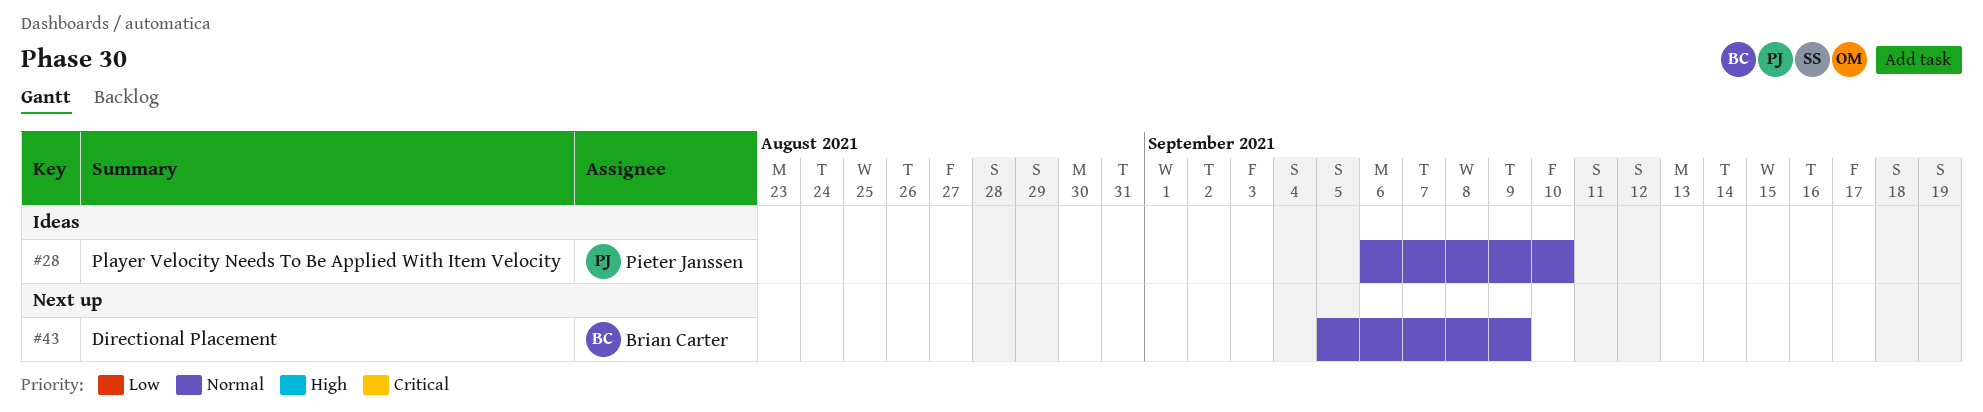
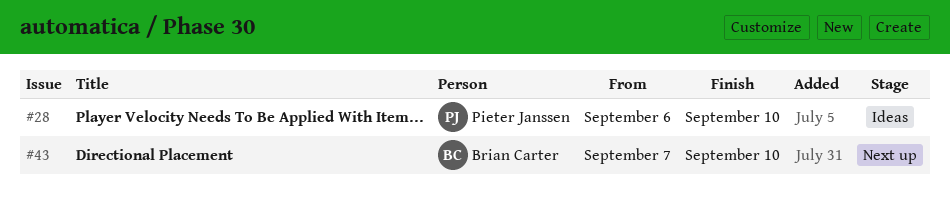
#43, start: Sep 5 -> Sep 7
#43, due: Sep 9 -> Sep 10

